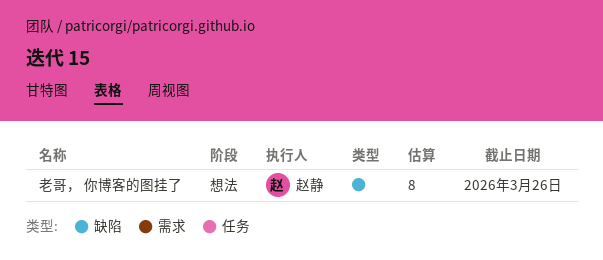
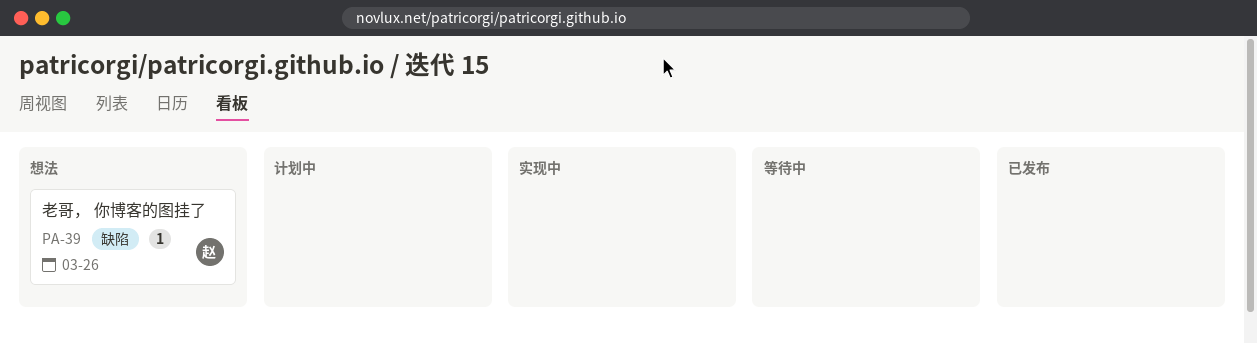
老哥， 你博客的图挂了, estimate: 8 -> 1

